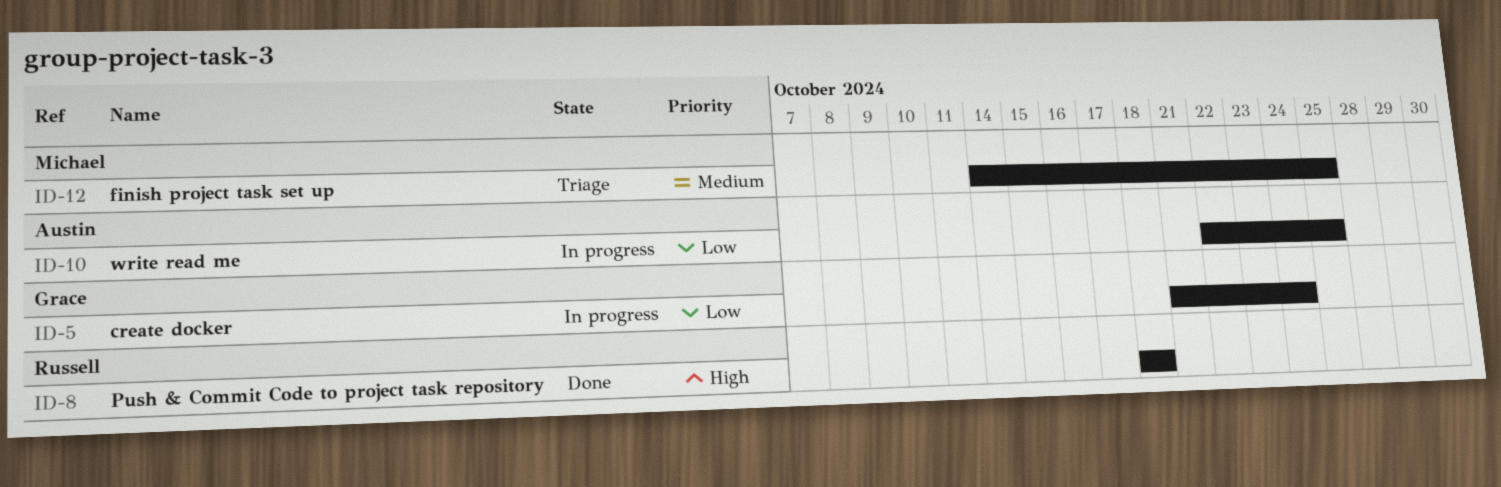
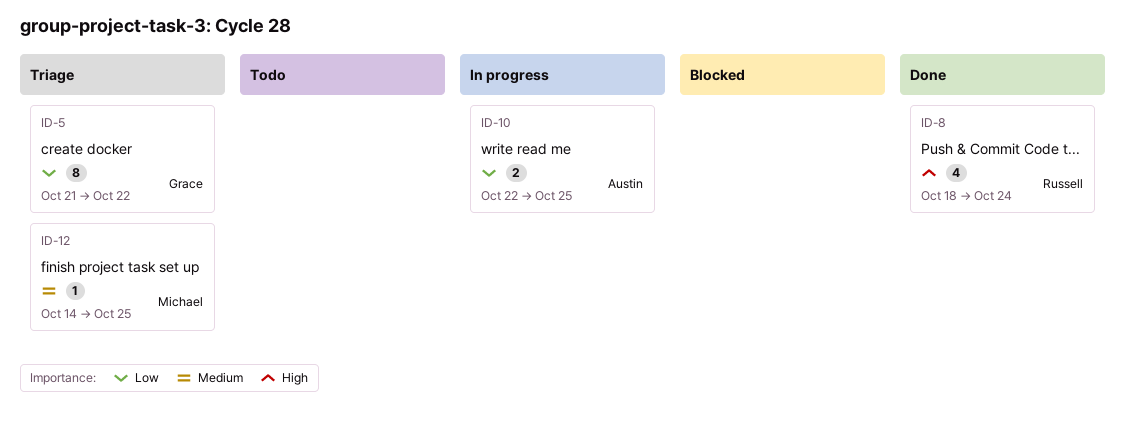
ID-5, status: In progress -> Triage
ID-5, due: Oct 24 -> Oct 22
ID-8, due: Oct 18 -> Oct 24

